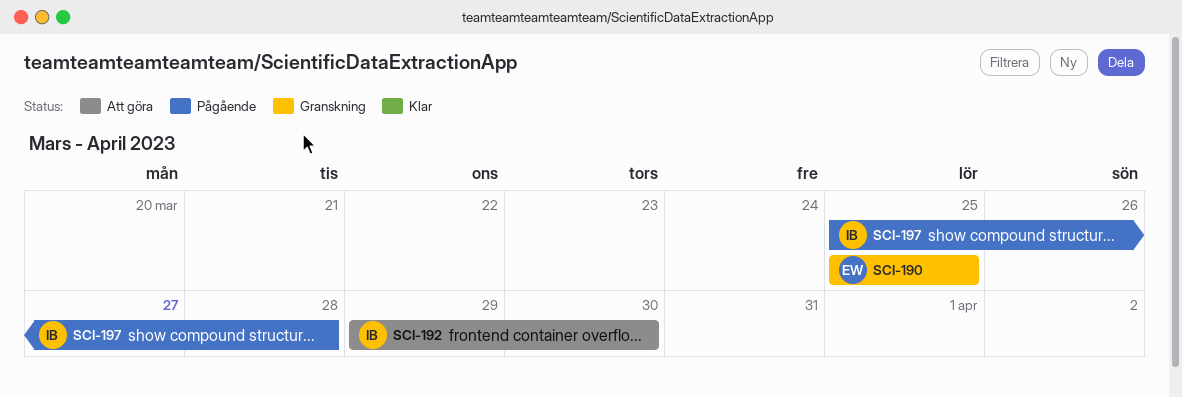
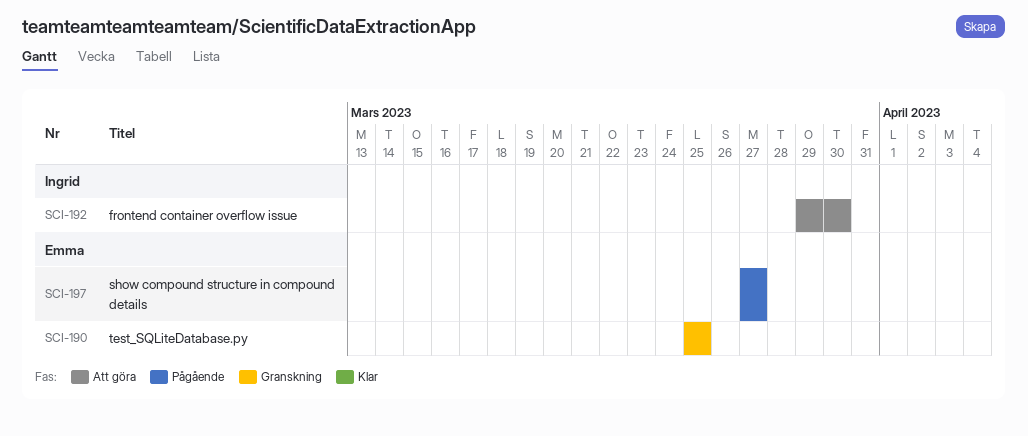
SCI-197, owner: Ingrid -> Emma
SCI-197, start: Mar 25 -> Mar 27
SCI-197, due: Mar 28 -> Mar 27

